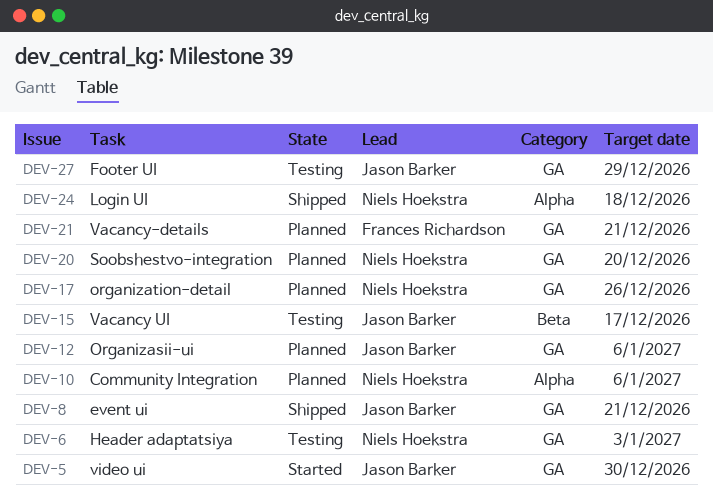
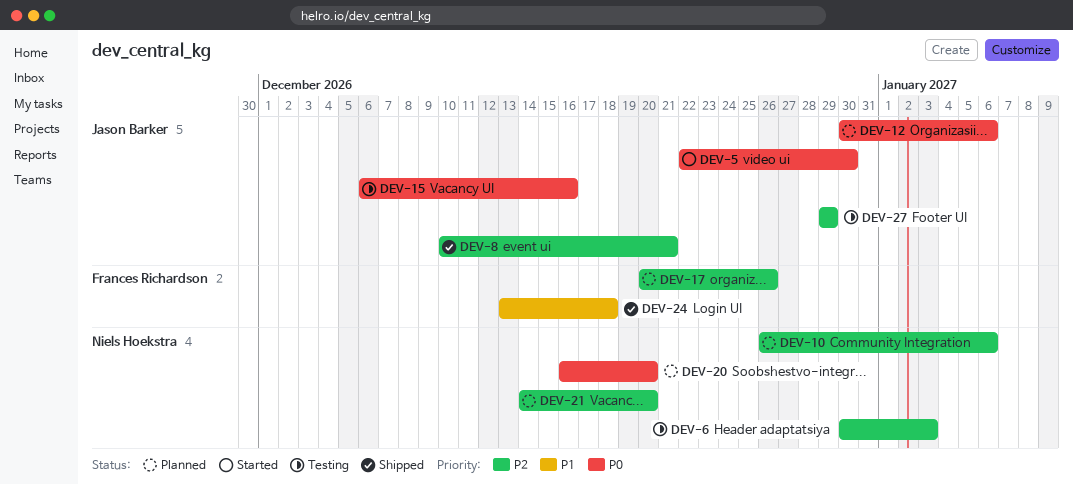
DEV-15, due: Dec 17 -> Dec 16
DEV-17, owner: Niels Hoekstra -> Frances Richardson
DEV-21, owner: Frances Richardson -> Niels Hoekstra
DEV-21, due: Dec 21 -> Dec 20
DEV-24, owner: Niels Hoekstra -> Frances Richardson

